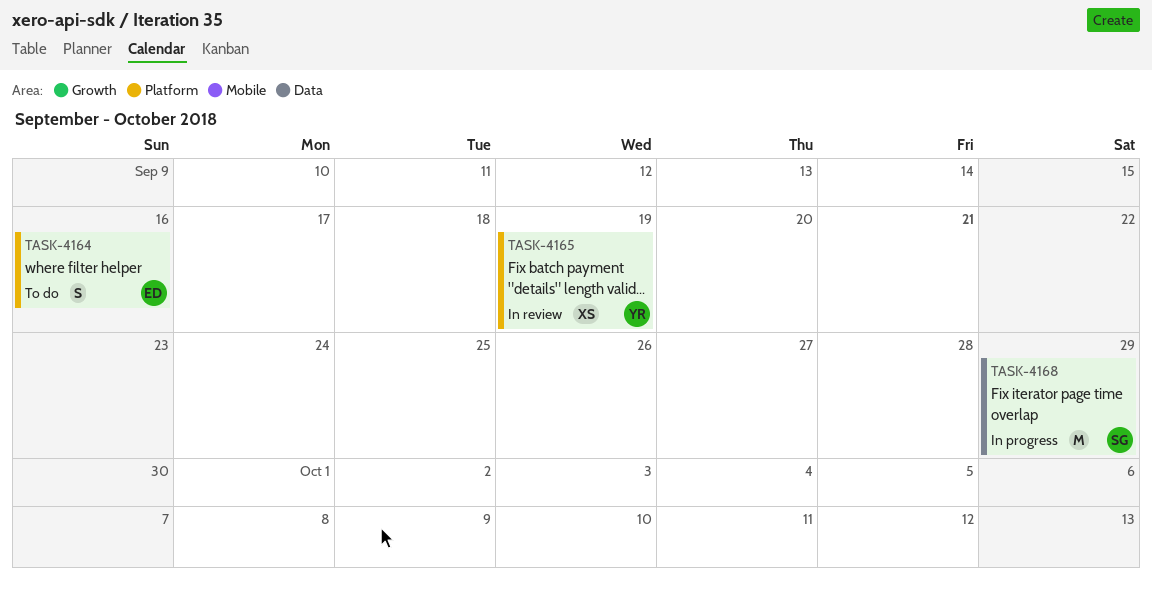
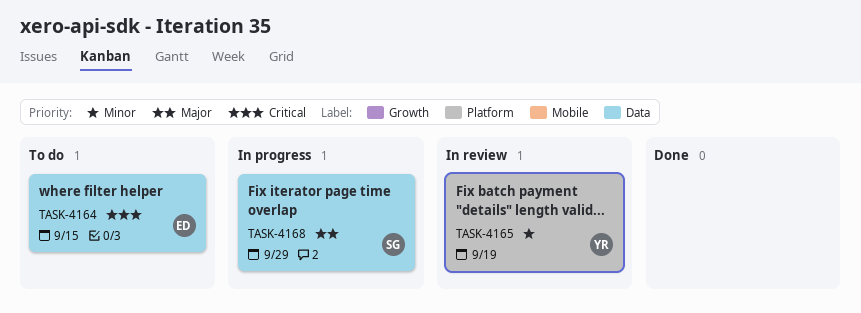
TASK-4164, label: Platform -> Data
TASK-4164, due: Sep 16 -> Sep 15

